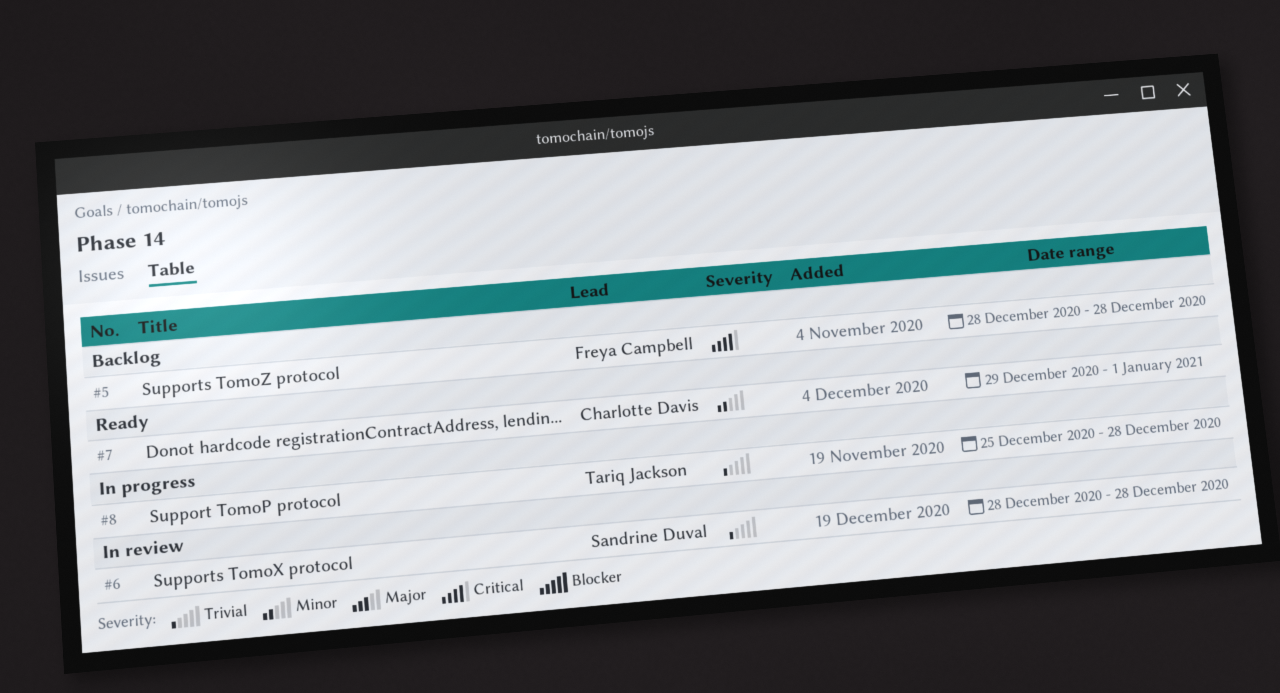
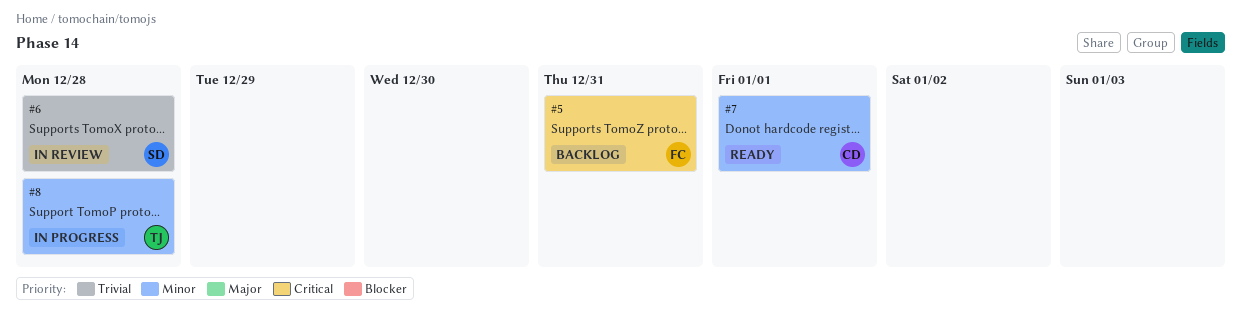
#5, due: Dec 28 -> Dec 31
#8, priority: Trivial -> Minor

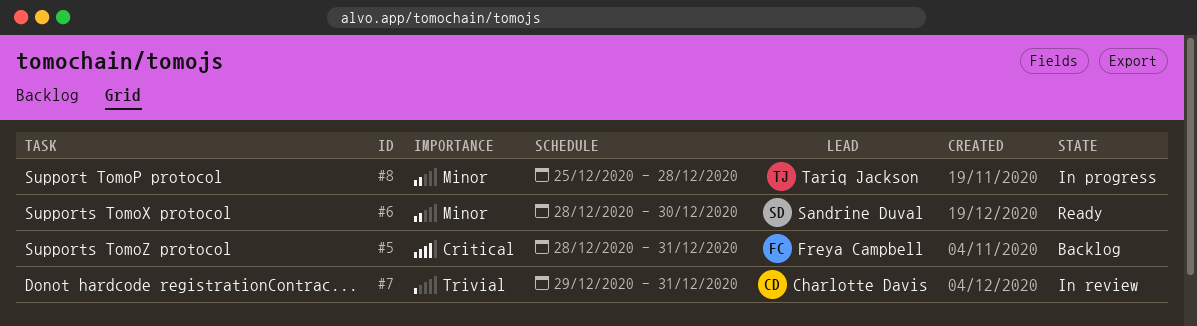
#6, status: In review -> Ready
#6, priority: Trivial -> Minor
#6, due: Dec 28 -> Dec 30
#7, status: Ready -> In review
#7, priority: Minor -> Trivial
#7, due: Jan 1 -> Dec 31

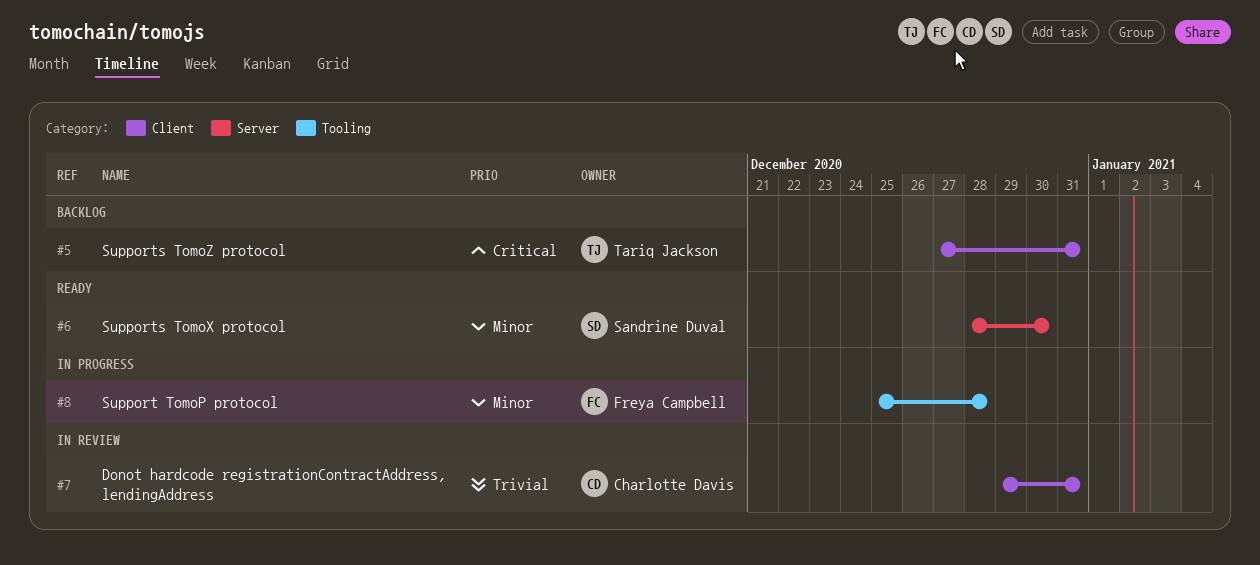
#5, owner: Freya Campbell -> Tariq Jackson
#5, start: Dec 28 -> Dec 27
#8, owner: Tariq Jackson -> Freya Campbell

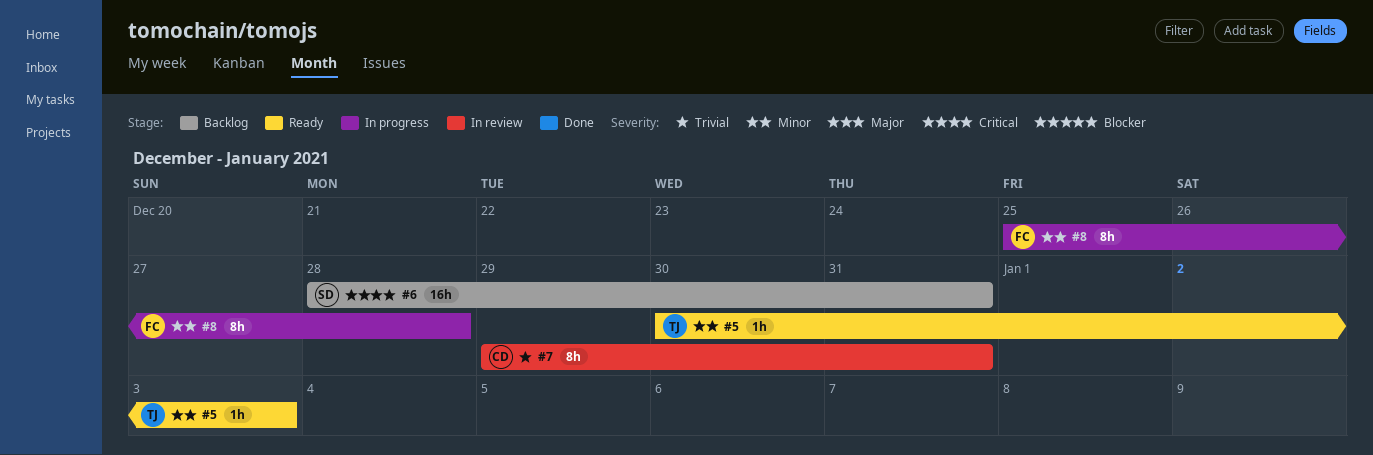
#5, status: Backlog -> Ready
#5, priority: Critical -> Minor
#5, start: Dec 27 -> Dec 30
#5, due: Dec 31 -> Jan 3
#6, status: Ready -> Backlog
#6, priority: Minor -> Critical
#6, due: Dec 30 -> Dec 31

